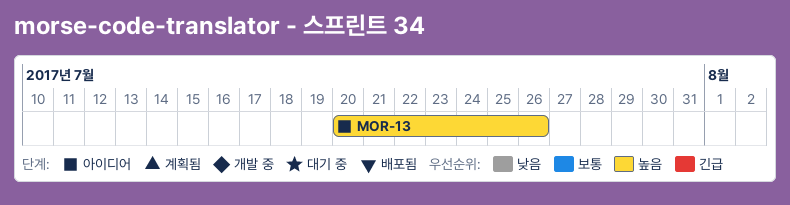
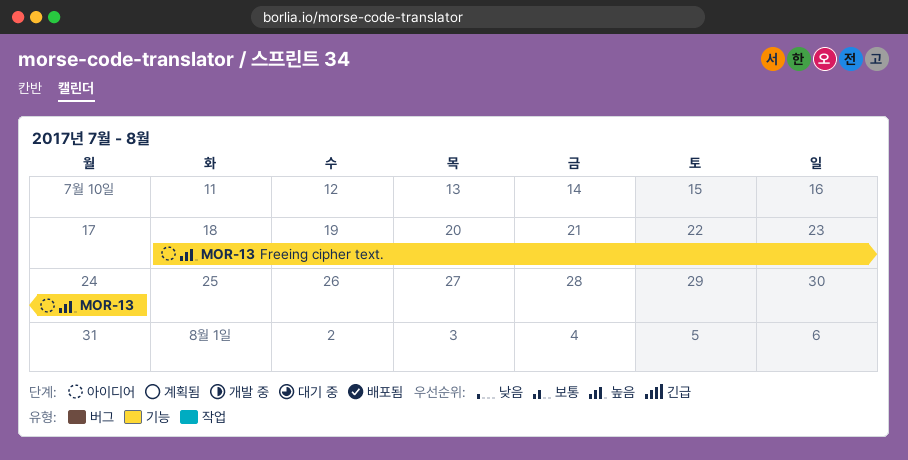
MOR-13, start: Jul 20 -> Jul 18
MOR-13, due: Jul 26 -> Jul 24

